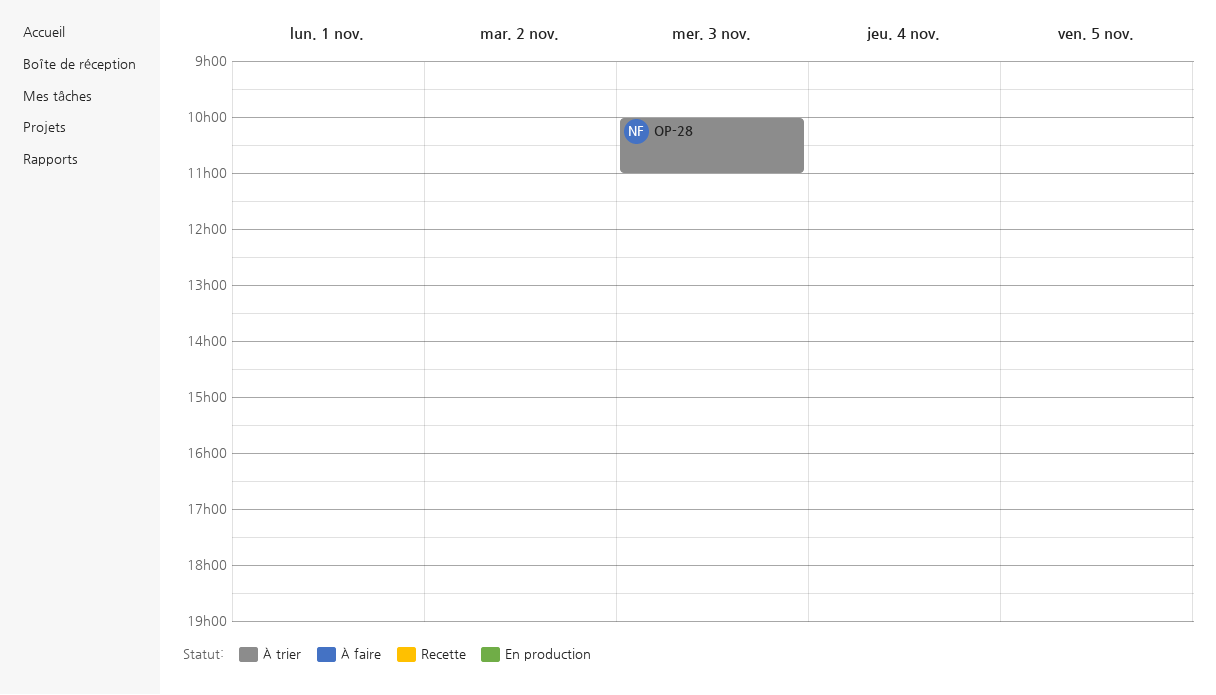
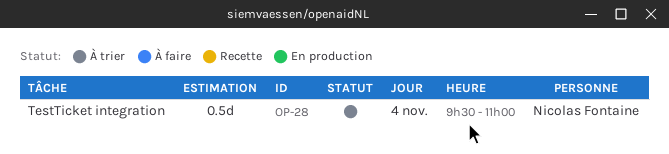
OP-28, day: Nov 3 -> Nov 4
OP-28, begins: 10:00 -> 09:30

